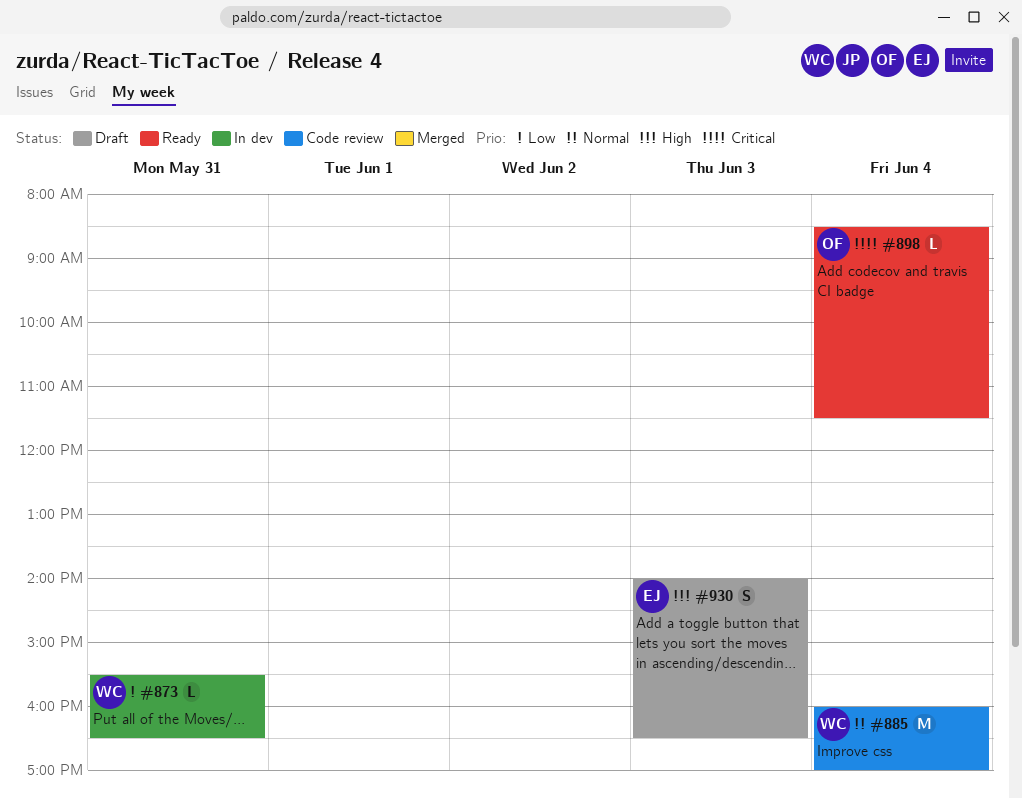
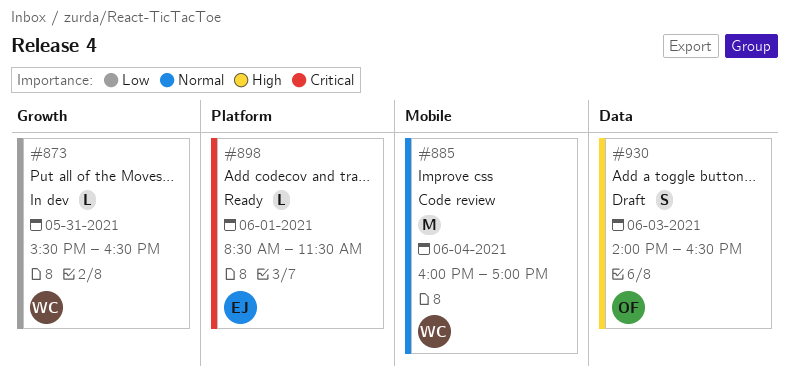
#898, owner: OF -> EJ
#898, day: Jun 4 -> Jun 1
#930, owner: EJ -> OF

